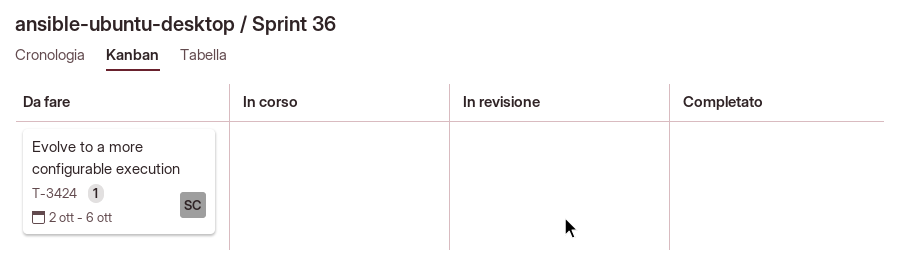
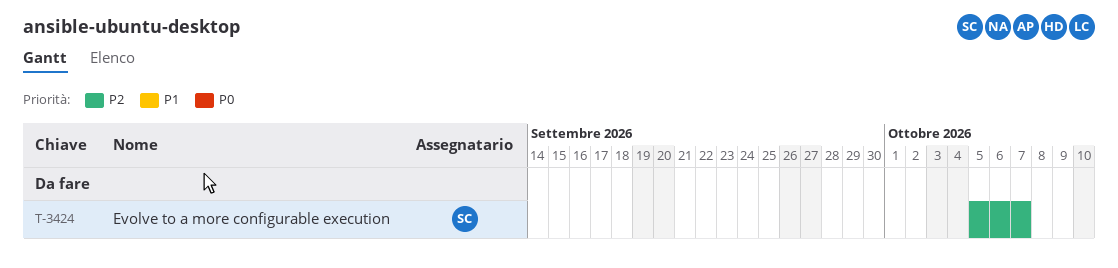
T-3424, start: Oct 2 -> Oct 5
T-3424, due: Oct 6 -> Oct 7

